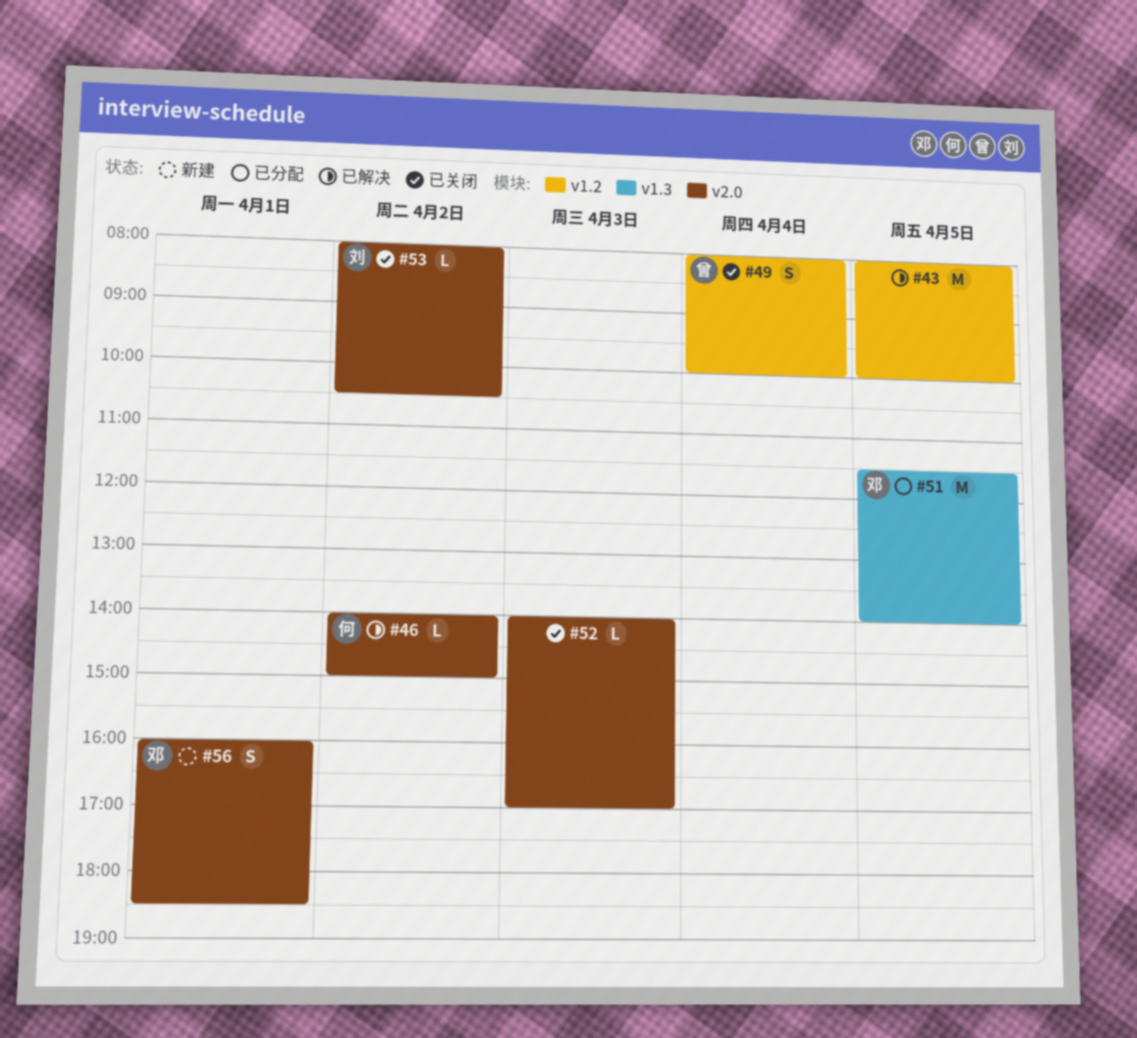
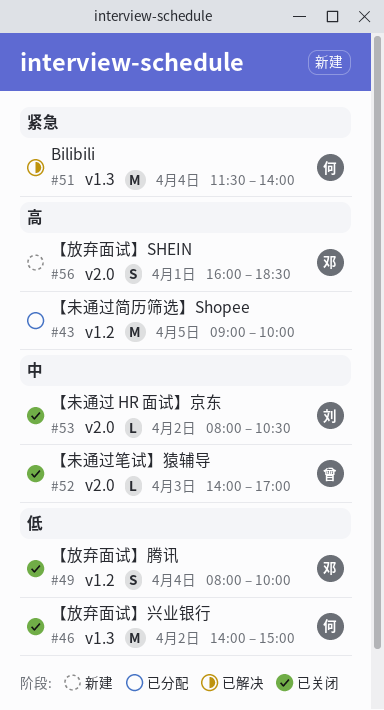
#43, status: 已解决 -> 已分配
#43, begins: 08:00 -> 09:00
#46, status: 已解决 -> 已关闭
#46, label: v2.0 -> v1.3
#46, estimate: L -> M
#49, owner: 曾 -> 邓
#51, status: 已分配 -> 已解决
#51, owner: 邓 -> 何
#51, day: Apr 5 -> Apr 4
#52, owner: none -> 曾

